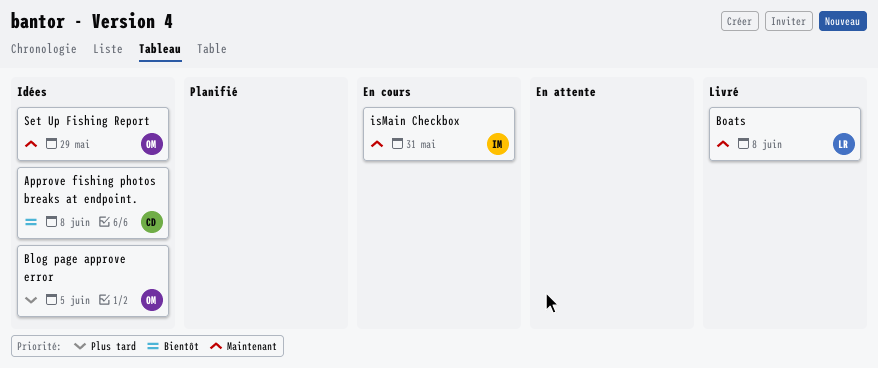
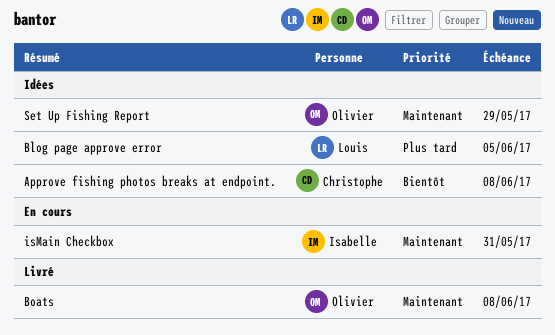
Blog page approve error, owner: Olivier -> Louis
Boats, owner: Louis -> Olivier

